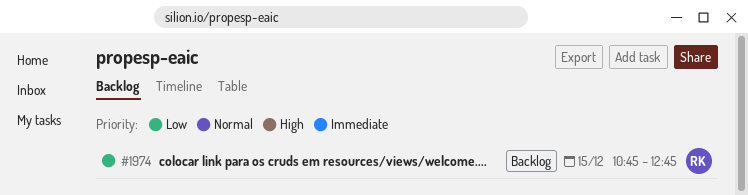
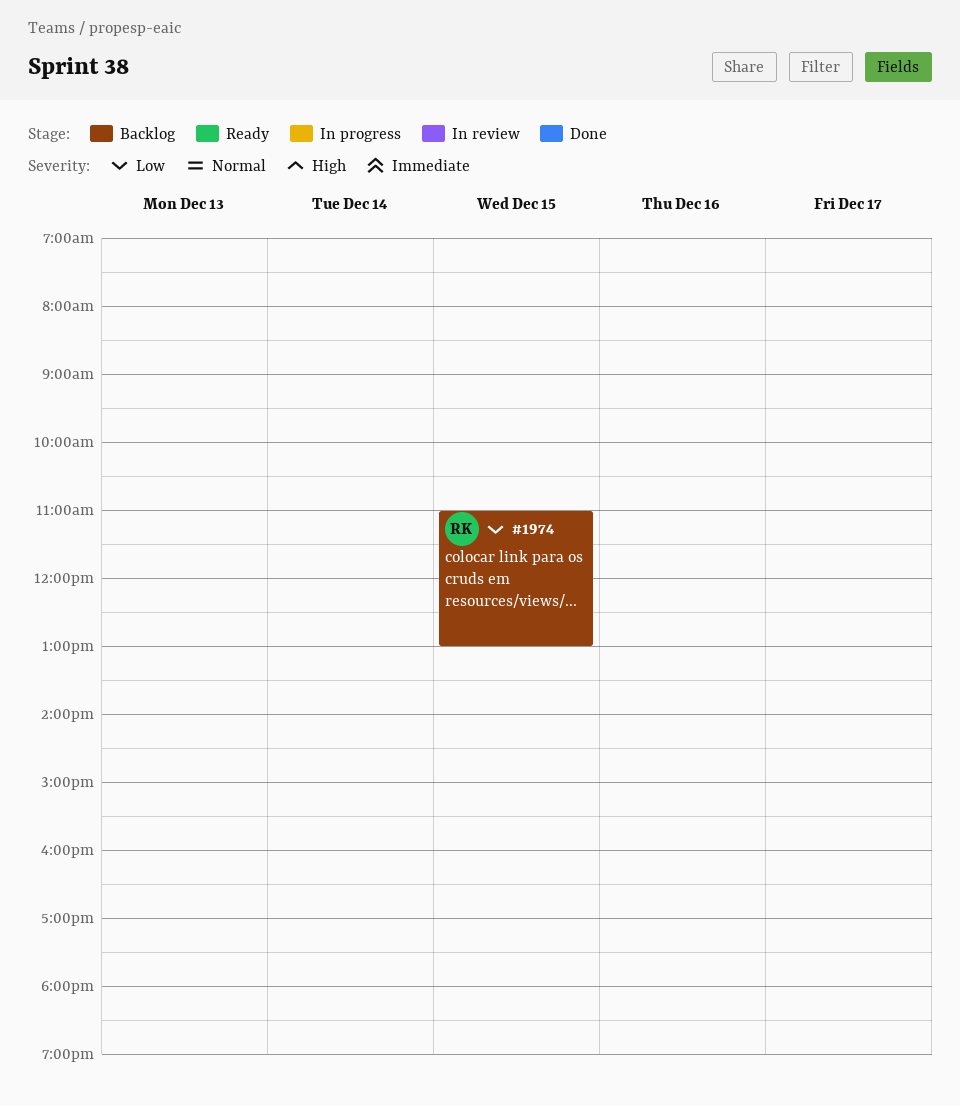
#1974, begins: 10:45 -> 11:00
#1974, ends: 12:45 -> 13:00

